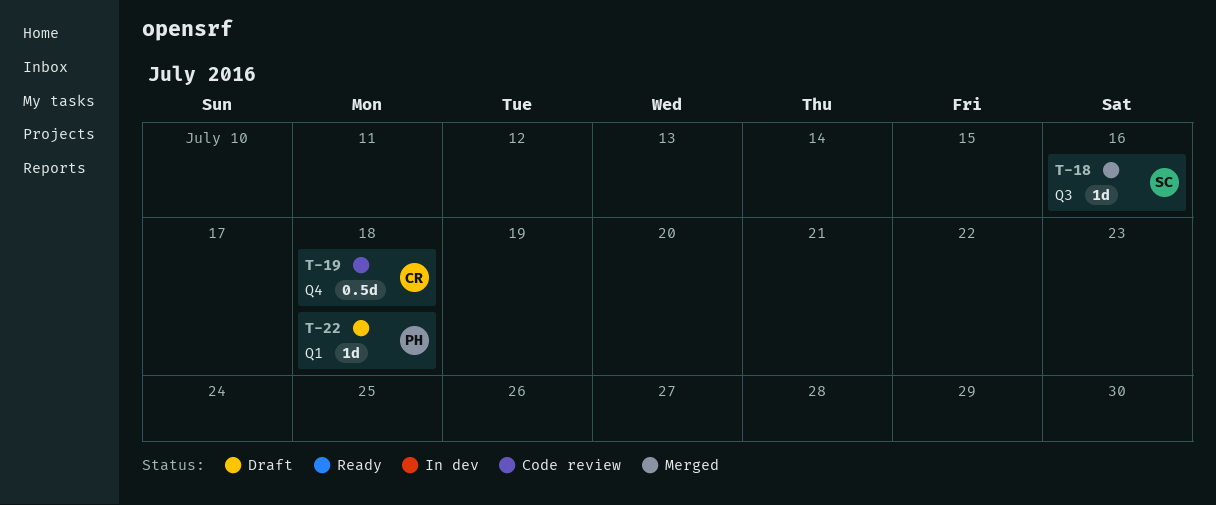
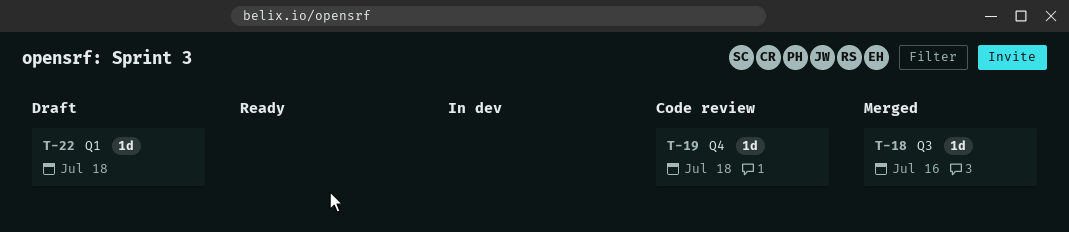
T-19, estimate: 0.5d -> 1d

